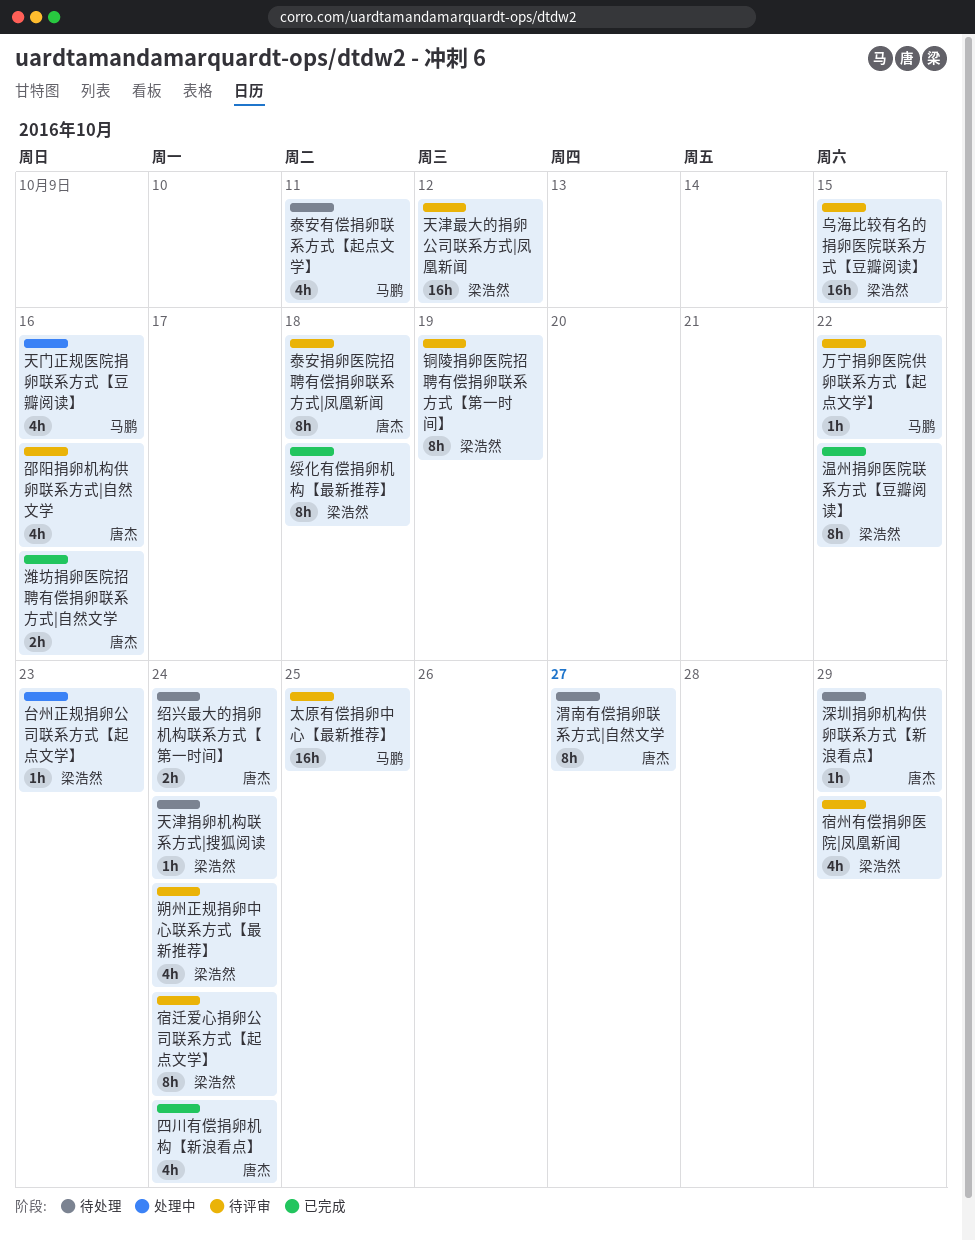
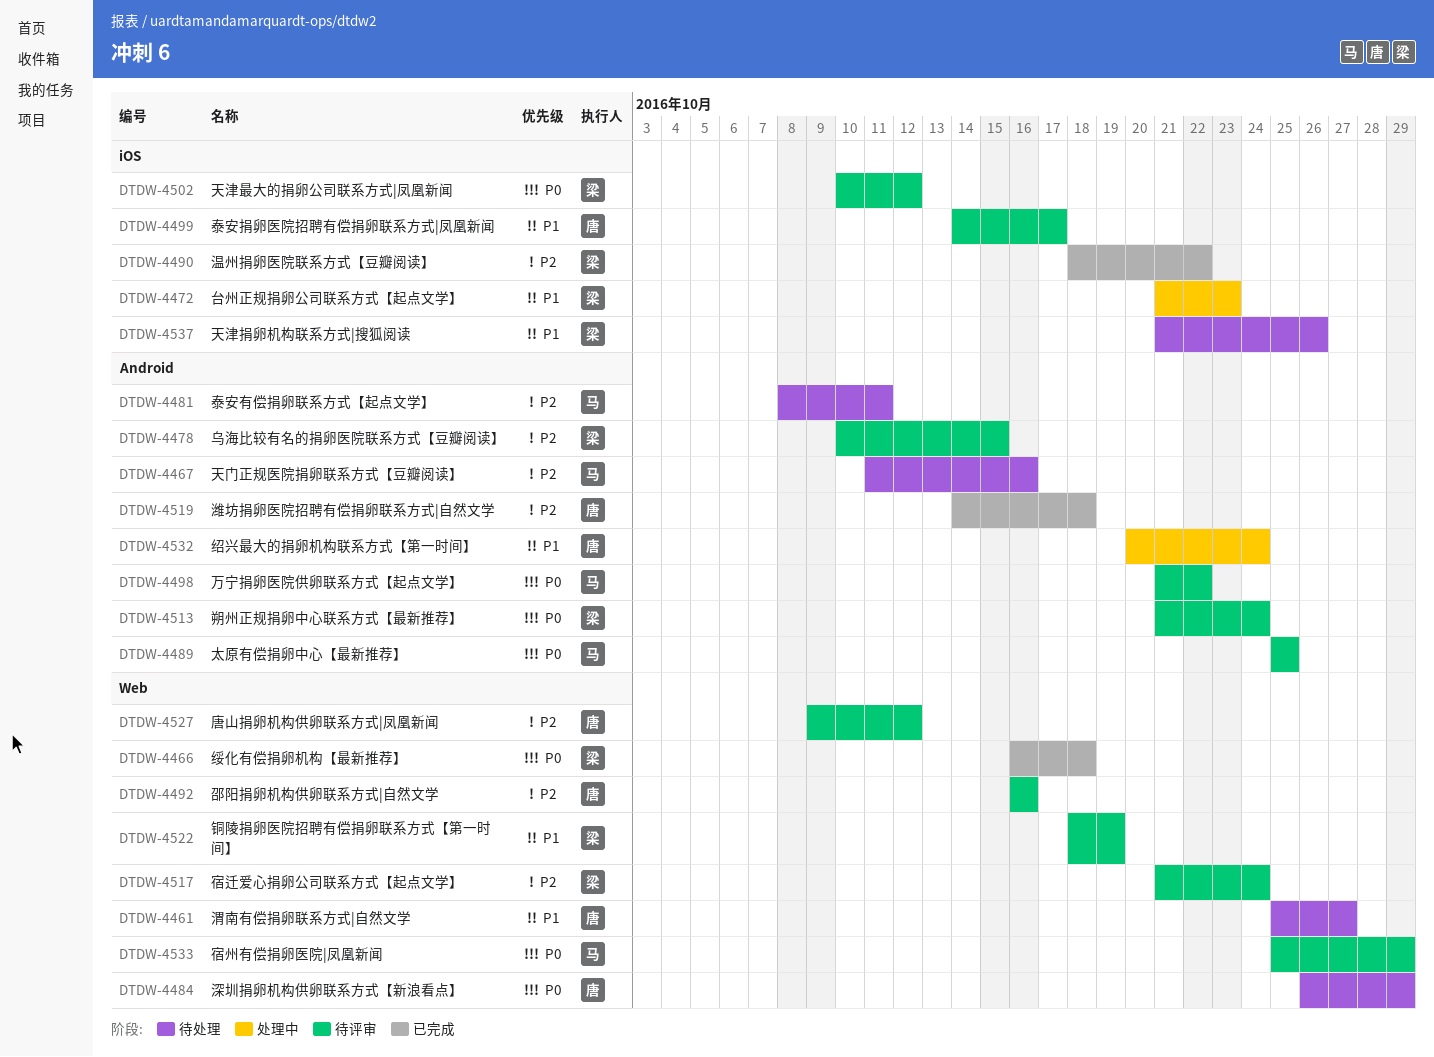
唐山捐卵机构供卵联系方式|凤凰新闻: none -> present
四川有偿捐卵机构【新浪看点】: present -> none
天津捐卵机构联系方式|搜狐阅读, due: Oct 24 -> Oct 26
天门正规医院捐卵联系方式【豆瓣阅读】, status: 处理中 -> 待处理
宿州有偿捐卵医院|凤凰新闻, owner: 梁浩然 -> 马鹏
泰安捐卵医院招聘有偿捐卵联系方式|凤凰新闻, due: Oct 18 -> Oct 17
潍坊捐卵医院招聘有偿捐卵联系方式|自然文学, due: Oct 16 -> Oct 18
绍兴最大的捐卵机构联系方式【第一时间】, status: 待处理 -> 处理中

